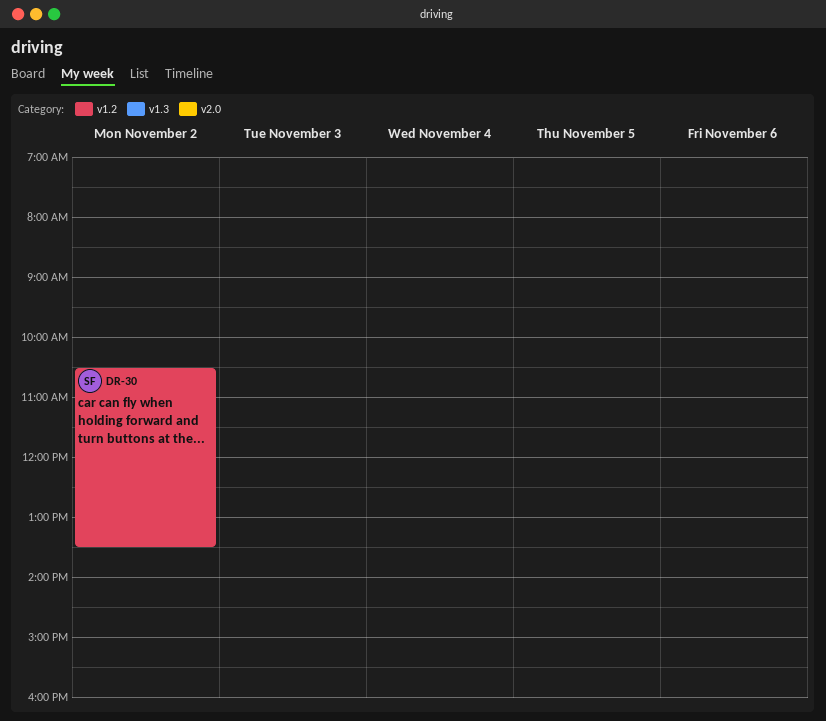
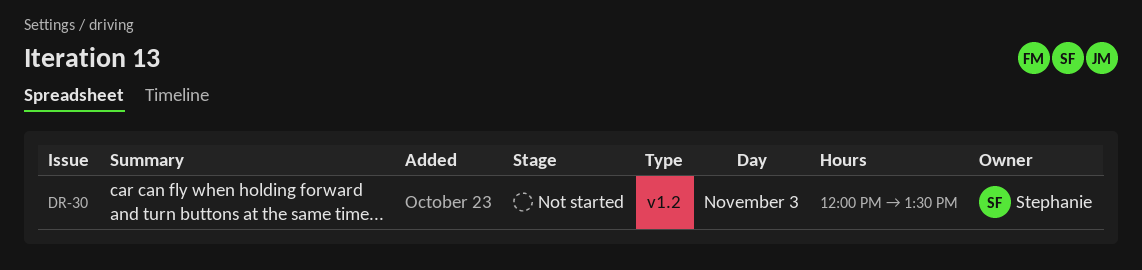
DR-30, day: Nov 2 -> Nov 3
DR-30, begins: 10:30 -> 12:00

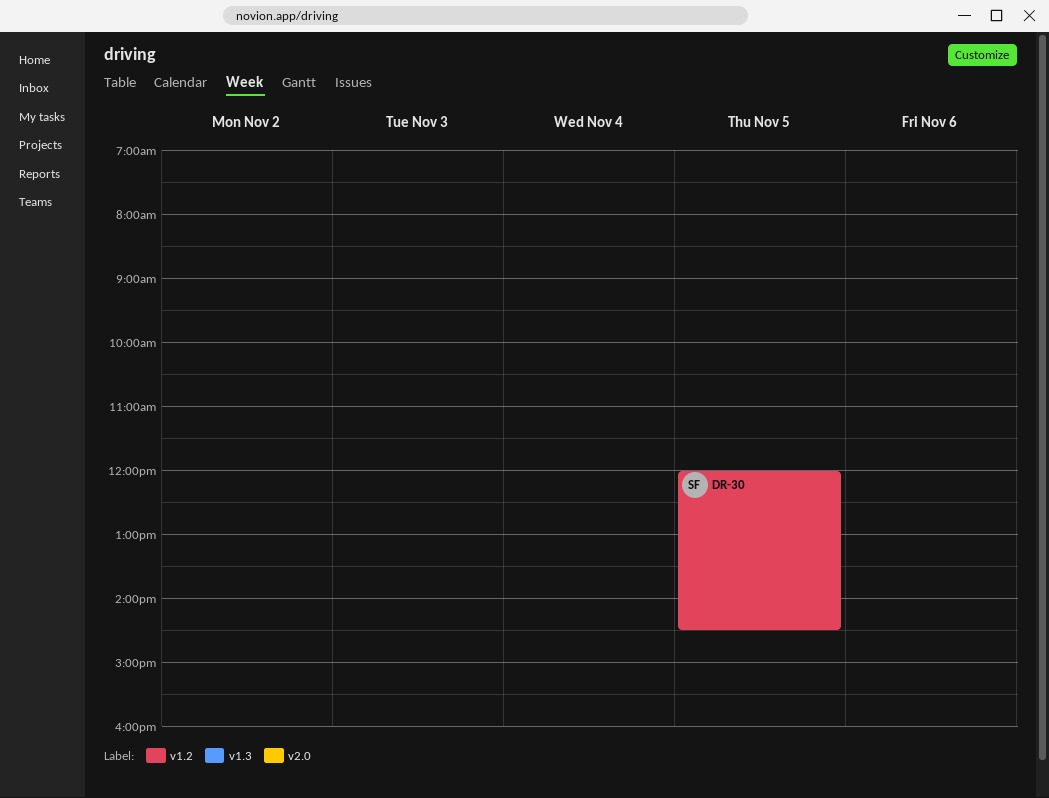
DR-30, day: Nov 3 -> Nov 5
DR-30, ends: 13:30 -> 14:30

